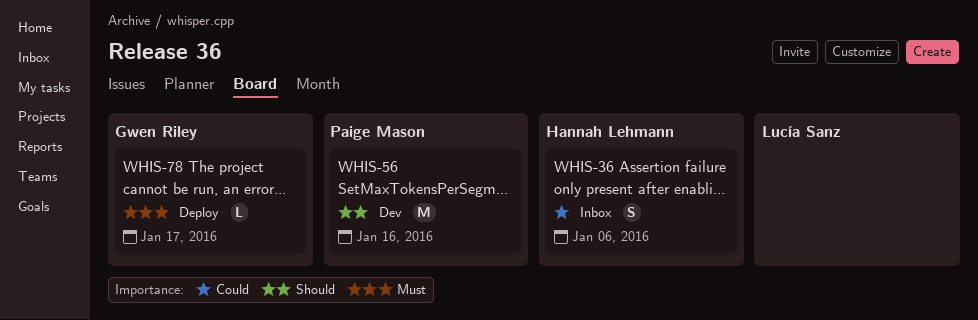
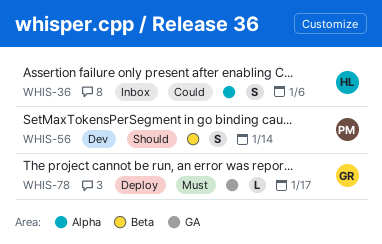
WHIS-56, estimate: M -> S
WHIS-56, due: Jan 16 -> Jan 14

